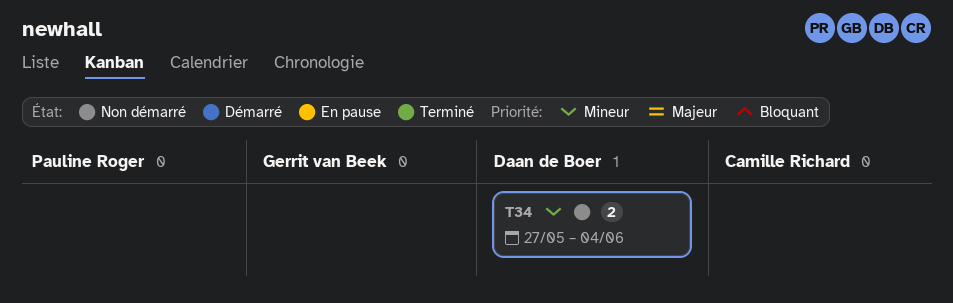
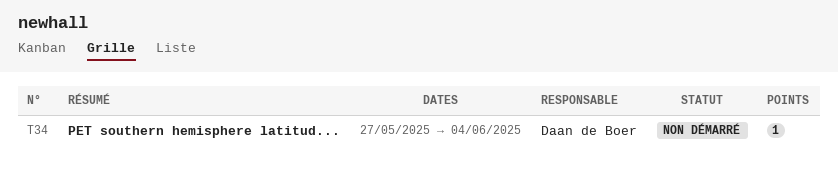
T34, estimate: 2 -> 1

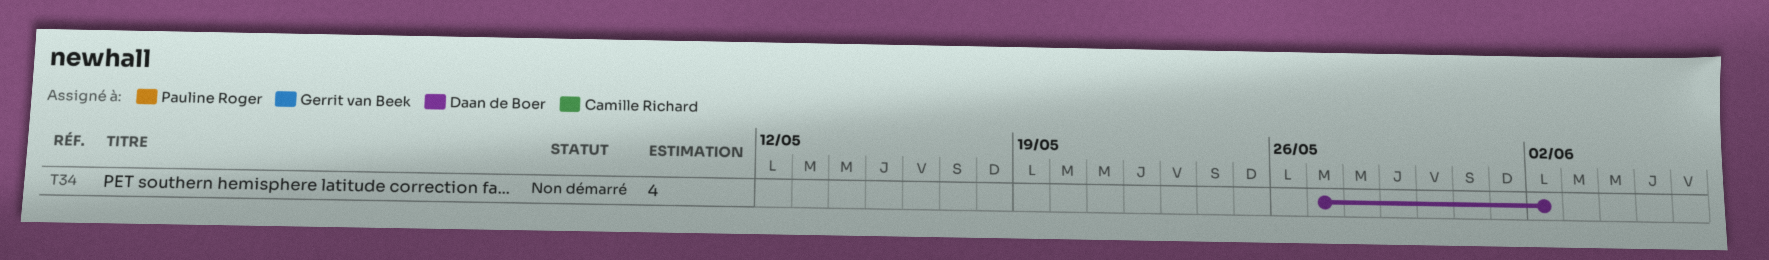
T34, estimate: 1 -> 4
T34, due: Jun 4 -> Jun 2

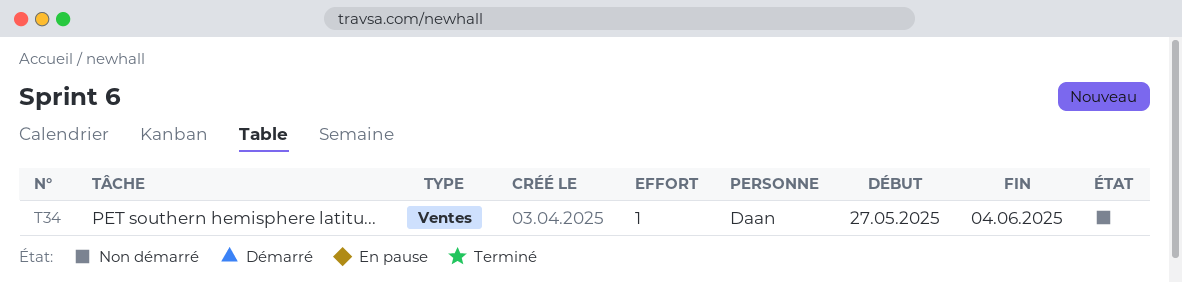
T34, estimate: 4 -> 1
T34, due: Jun 2 -> Jun 4

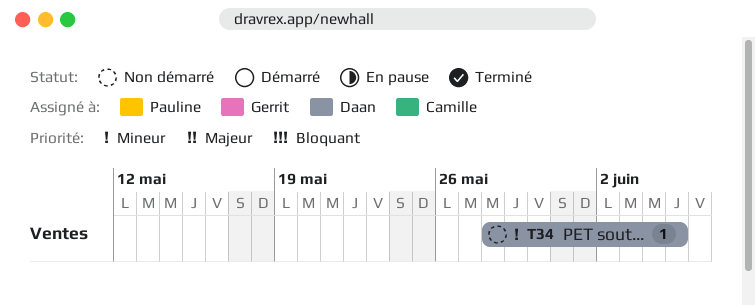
T34, start: May 27 -> May 28
T34, due: Jun 4 -> Jun 5

